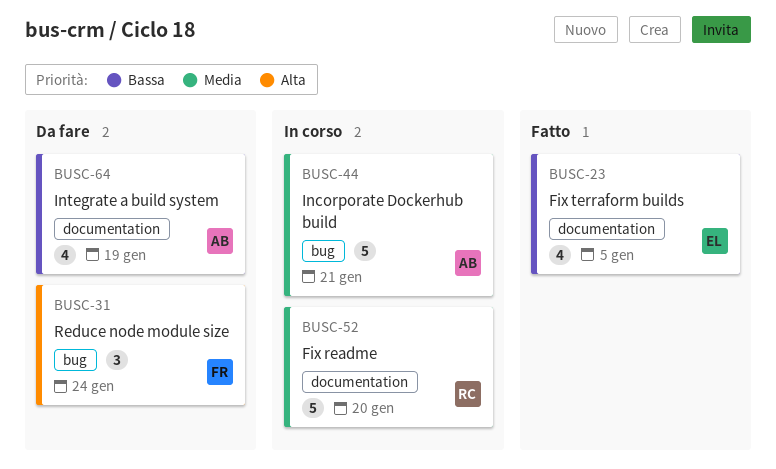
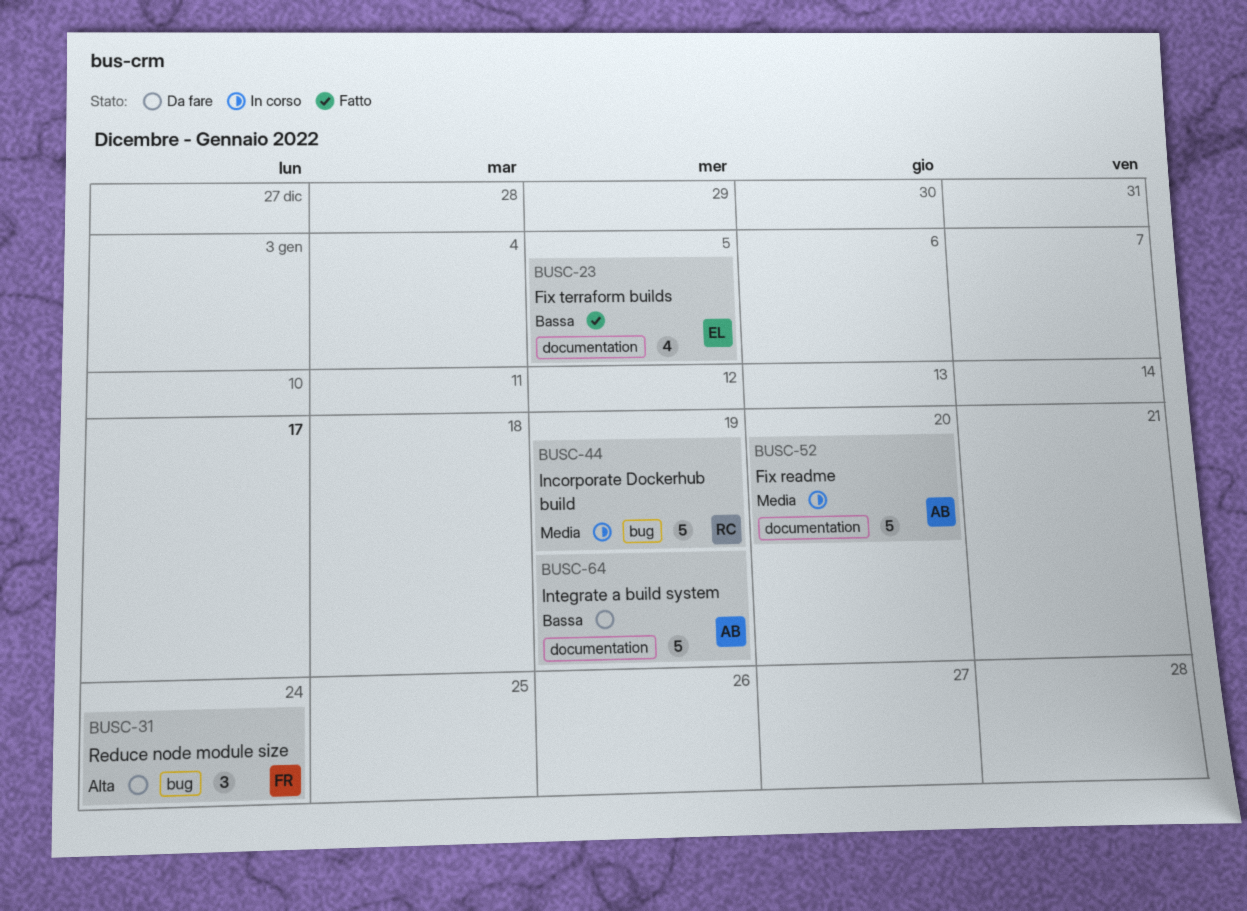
BUSC-44, owner: AB -> RC
BUSC-44, due: Jan 21 -> Jan 19
BUSC-52, owner: RC -> AB
BUSC-64, estimate: 4 -> 5

